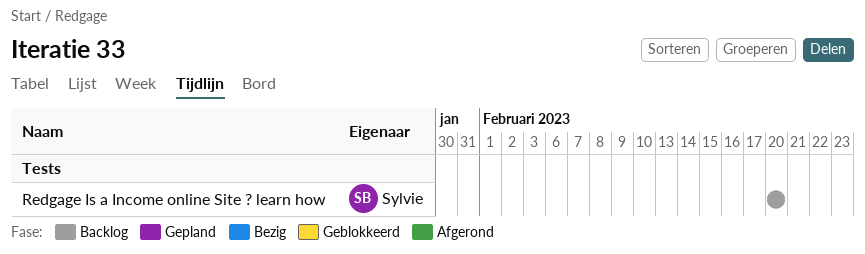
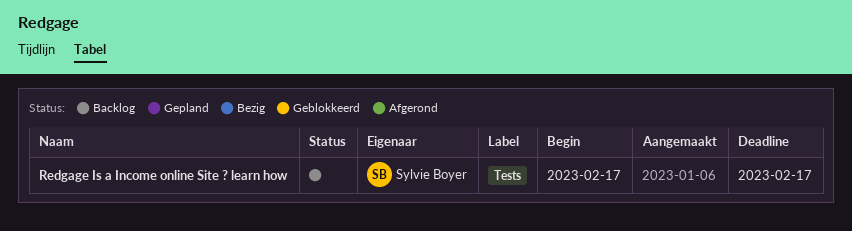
Redgage Is a Income online Site ? learn how, start: Feb 20 -> Feb 17
Redgage Is a Income online Site ? learn how, due: Feb 20 -> Feb 17

